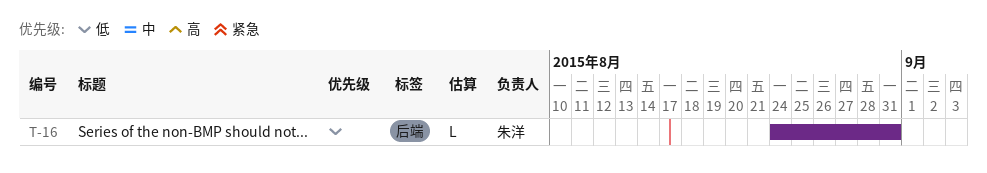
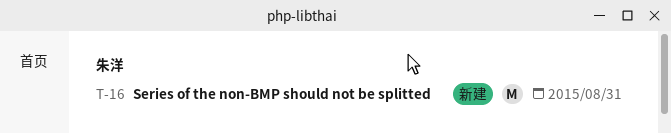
T-16, estimate: L -> M

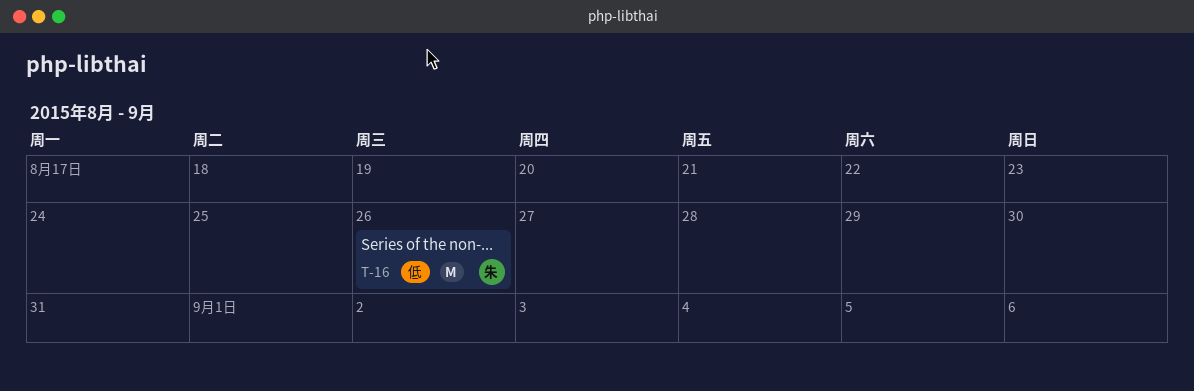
T-16, due: Aug 31 -> Aug 26

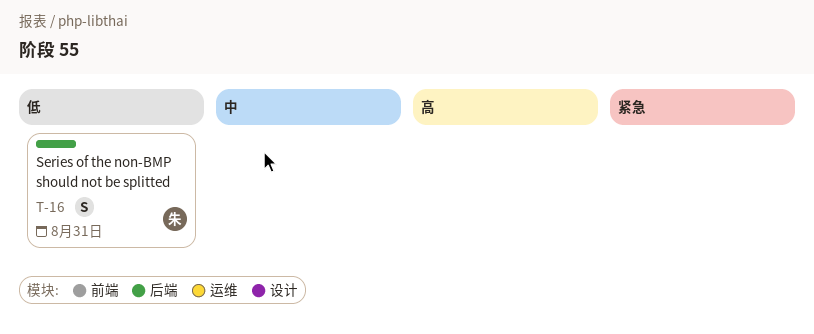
T-16, estimate: M -> S
T-16, due: Aug 26 -> Aug 31

